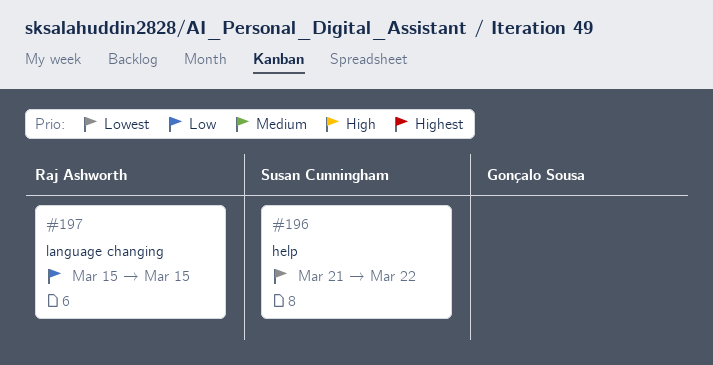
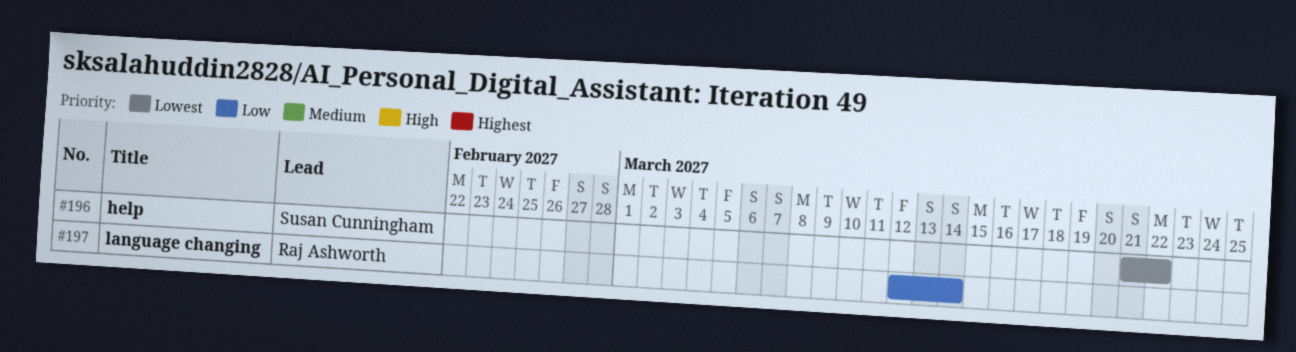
#197, start: Mar 15 -> Mar 12
#197, due: Mar 15 -> Mar 14

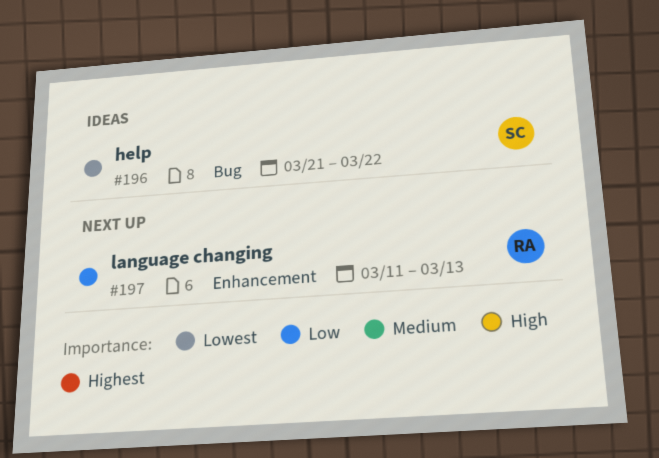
#197, start: Mar 12 -> Mar 11
#197, due: Mar 14 -> Mar 13

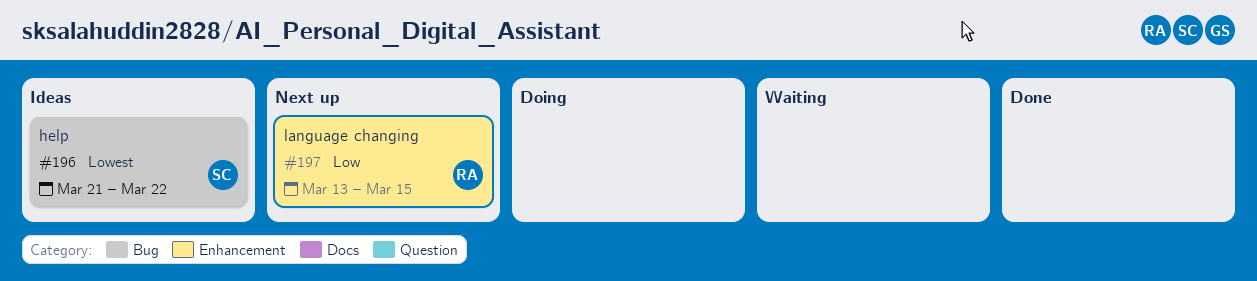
#197, start: Mar 11 -> Mar 13
#197, due: Mar 13 -> Mar 15

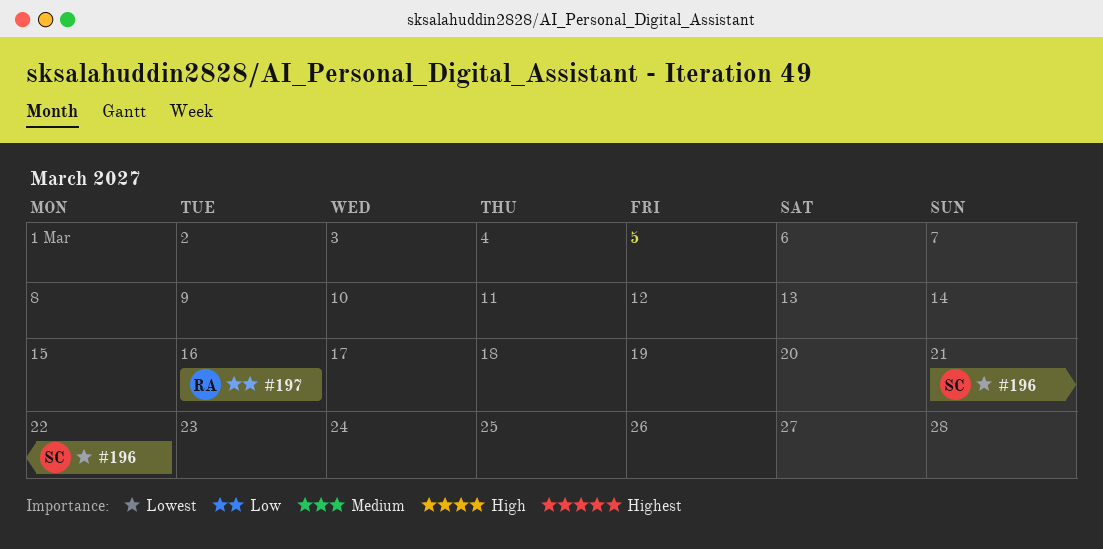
#197, start: Mar 13 -> Mar 16
#197, due: Mar 15 -> Mar 16

